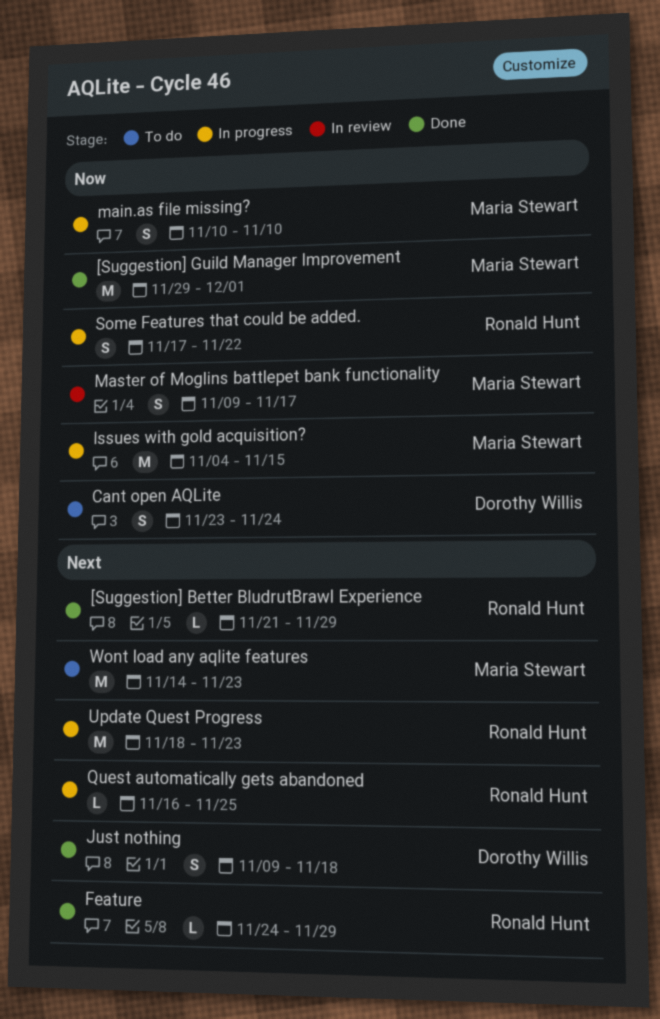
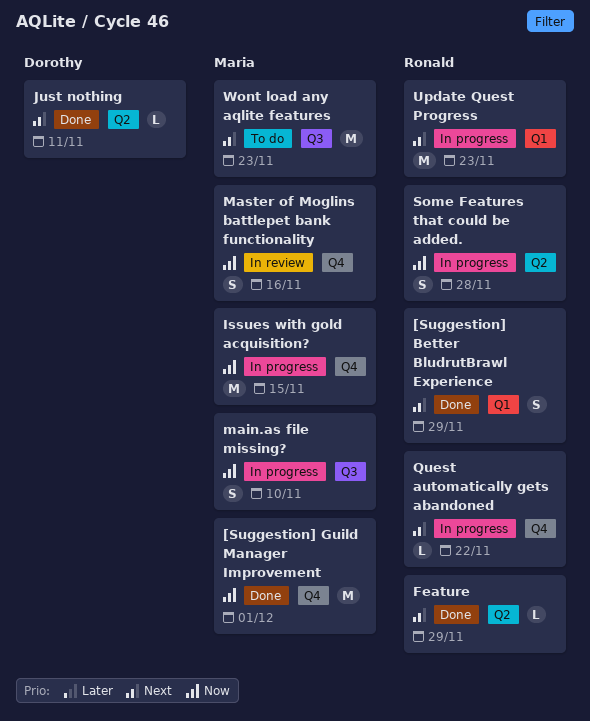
[Suggestion] Better BludrutBrawl Experience, estimate: L -> S
Cant open AQLite: present -> none
Just nothing, estimate: S -> L
Just nothing, due: Nov 18 -> Nov 11
Master of Moglins battlepet bank functionality, due: Nov 17 -> Nov 16
Quest automatically gets abandoned, due: Nov 25 -> Nov 22
Some Features that could be added., due: Nov 22 -> Nov 28

